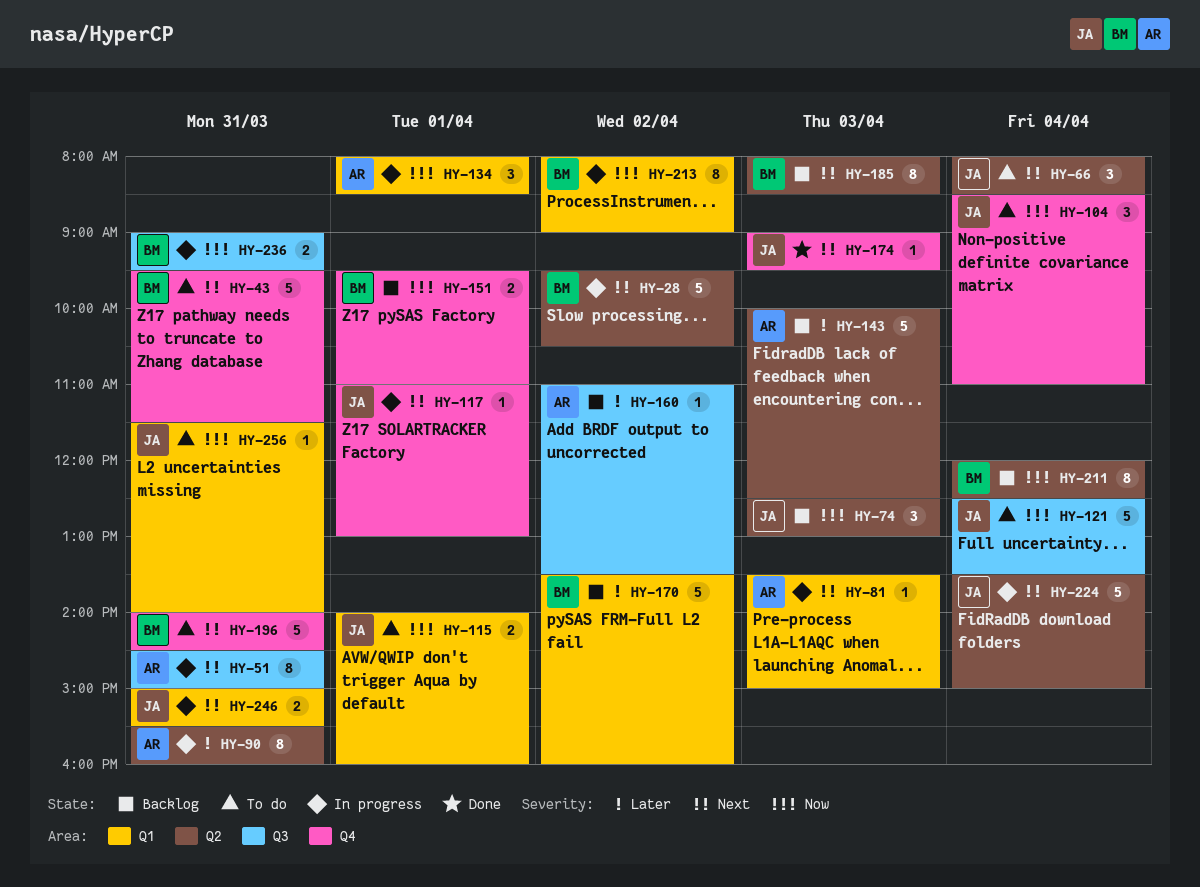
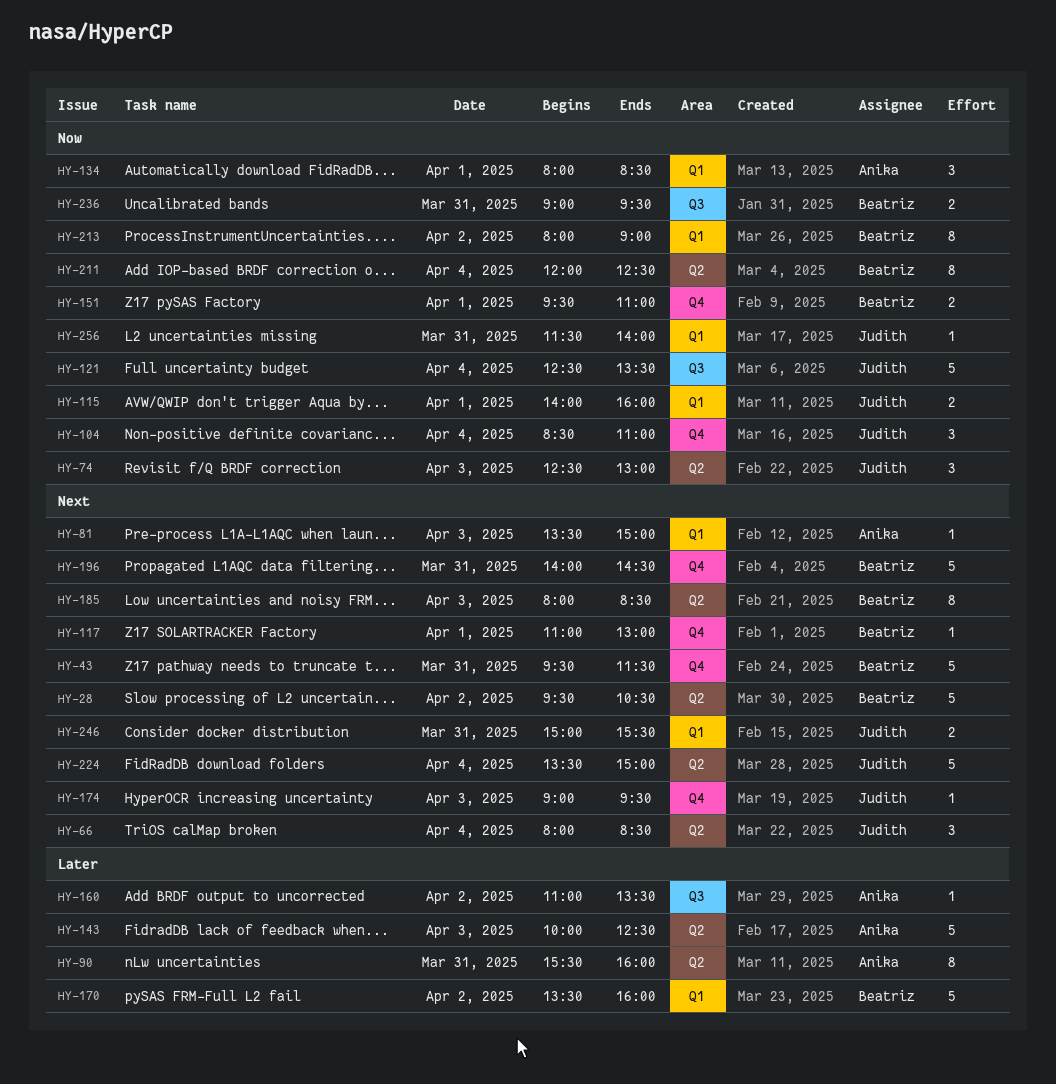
HY-51: present -> none
HY-117, owner: Judith -> Beatriz

